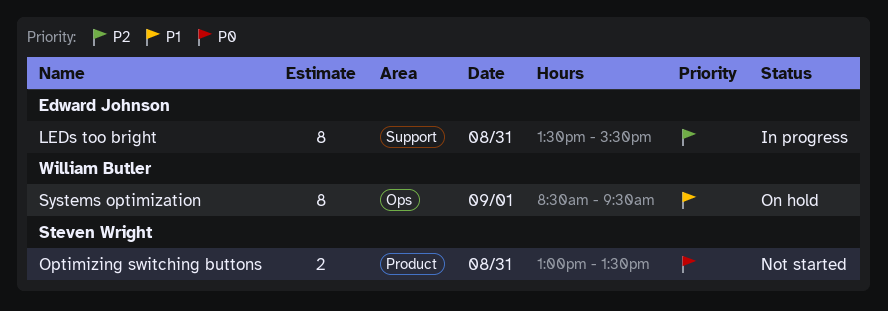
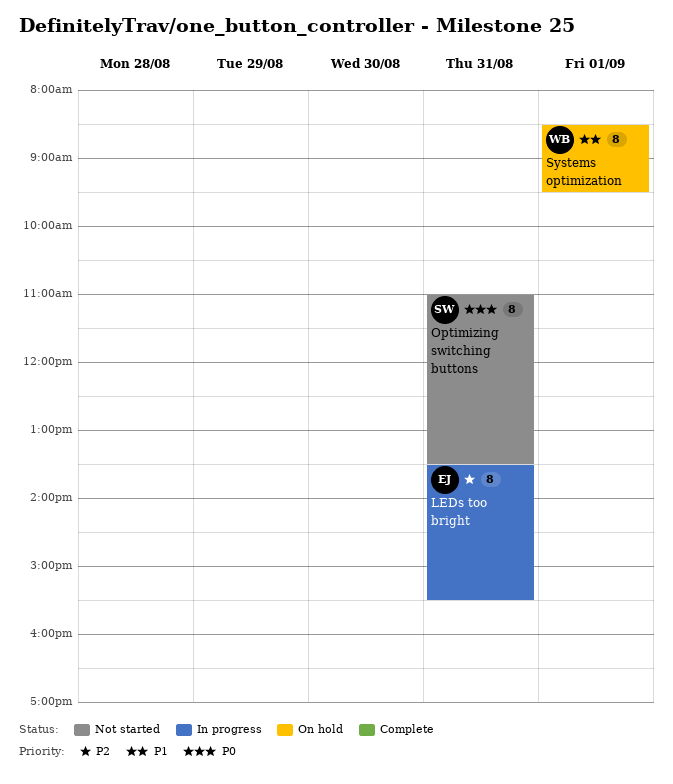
Optimizing switching buttons, estimate: 2 -> 8
Optimizing switching buttons, begins: 13:00 -> 11:00

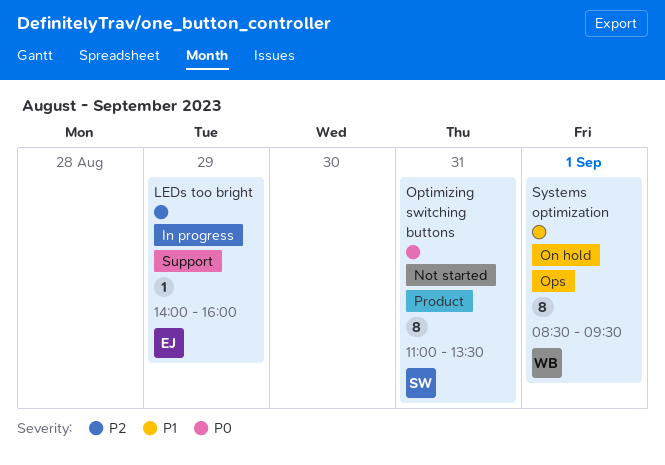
LEDs too bright, estimate: 8 -> 1
LEDs too bright, day: Aug 31 -> Aug 29
LEDs too bright, begins: 13:30 -> 14:00
LEDs too bright, ends: 15:30 -> 16:00

